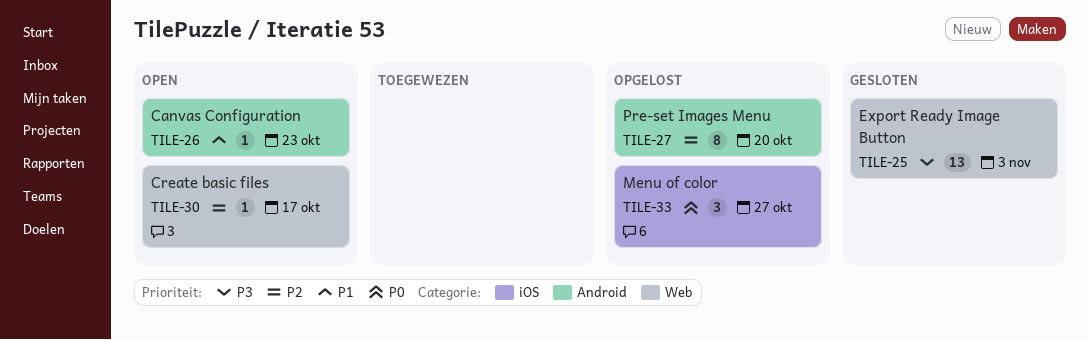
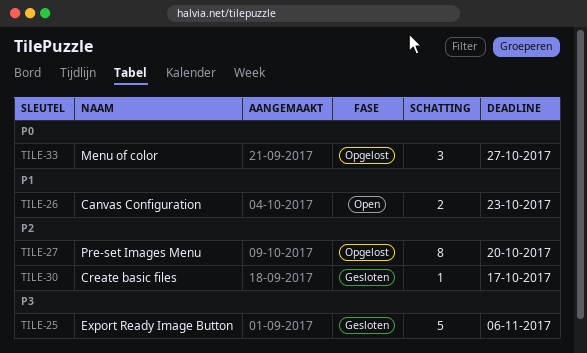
TILE-25, estimate: 13 -> 5
TILE-25, due: Nov 3 -> Nov 6
TILE-26, estimate: 1 -> 2
TILE-30, status: Open -> Gesloten

